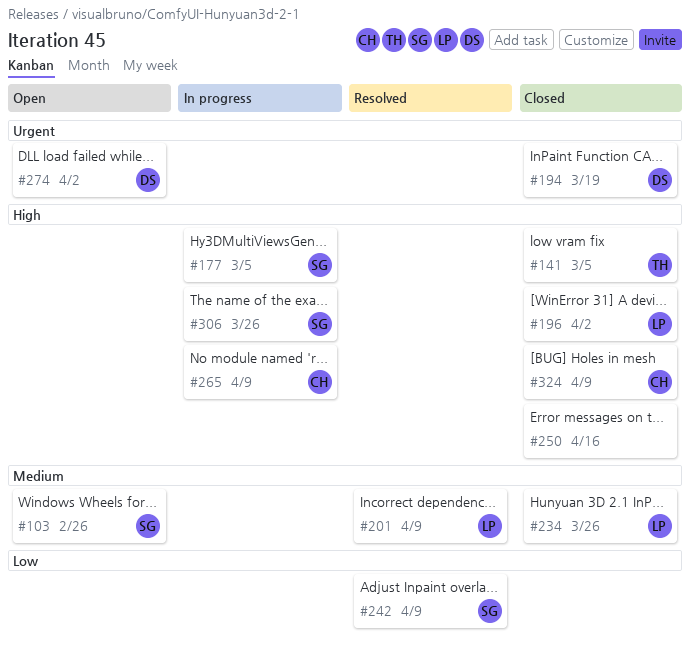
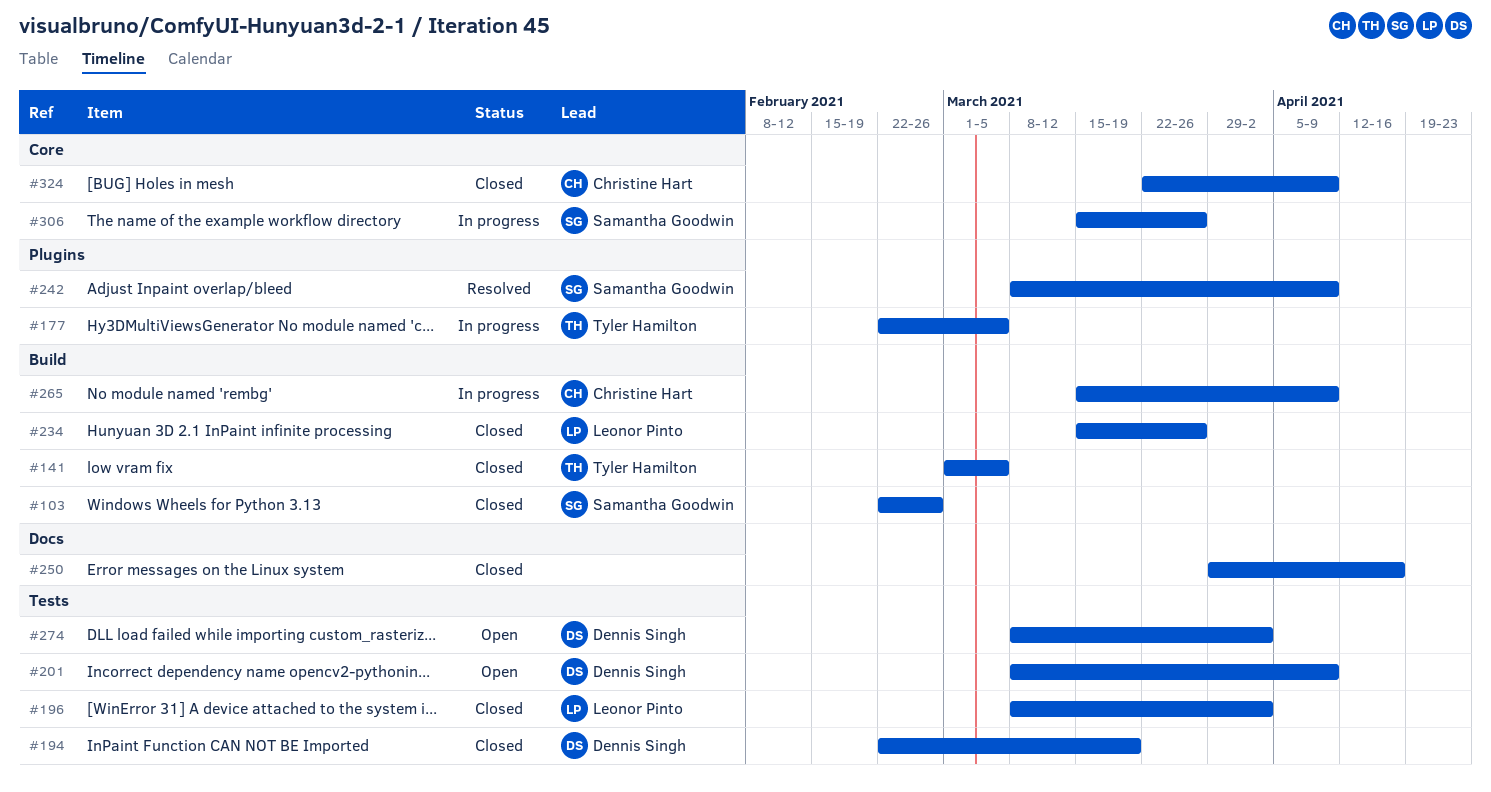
#103, status: Open -> Closed
#177, owner: Samantha Goodwin -> Tyler Hamilton
#201, status: Resolved -> Open
#201, owner: Leonor Pinto -> Dennis Singh

